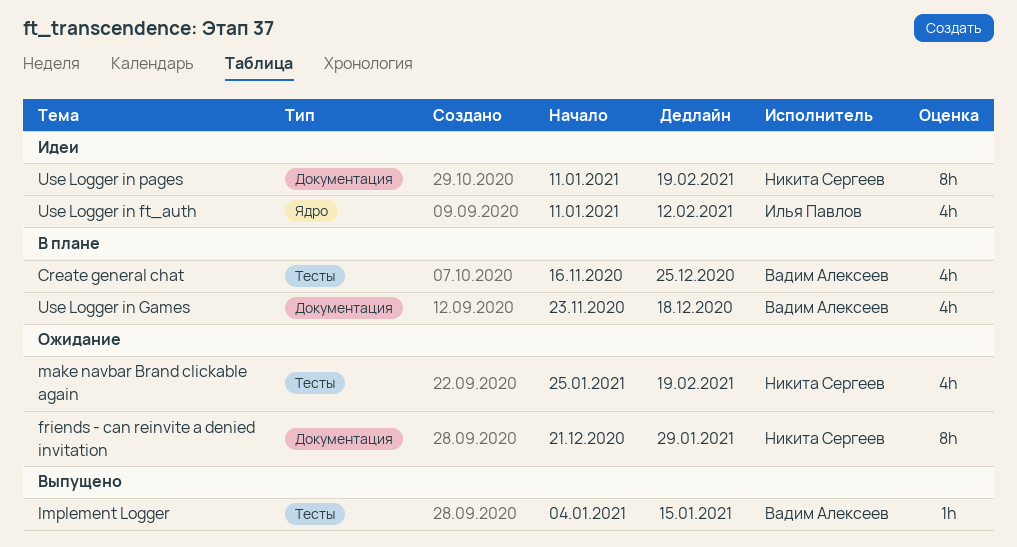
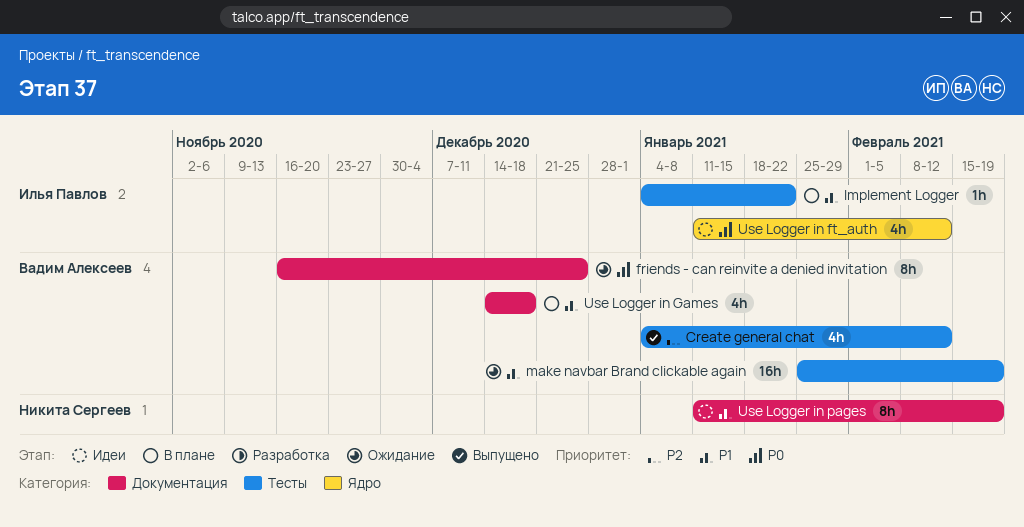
Create general chat, status: В плане -> Выпущено
Create general chat, start: Nov 16 -> Jan 4
Create general chat, due: Dec 25 -> Feb 12
friends - can reinvite a denied invitation, owner: Никита Сергеев -> Вадим Алексеев
friends - can reinvite a denied invitation, start: Dec 21 -> Nov 16
friends - can reinvite a denied invitation, due: Jan 29 -> Dec 25
Implement Logger, status: Выпущено -> В плане
Implement Logger, owner: Вадим Алексеев -> Илья Павлов
Implement Logger, due: Jan 15 -> Jan 22
make navbar Brand clickable again, owner: Никита Сергеев -> Вадим Алексеев
make navbar Brand clickable again, estimate: 4h -> 16h
Use Logger in Games, start: Nov 23 -> Dec 14

